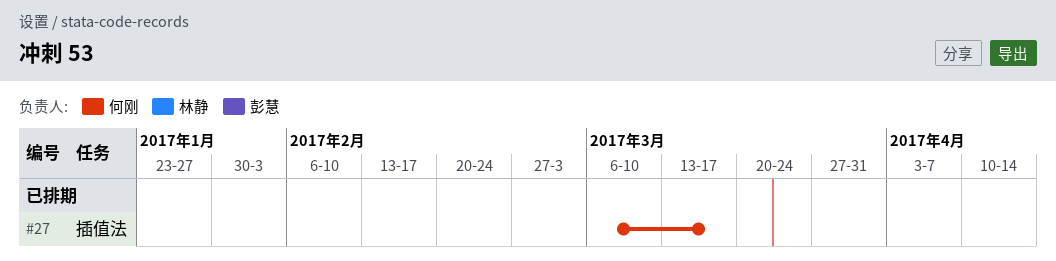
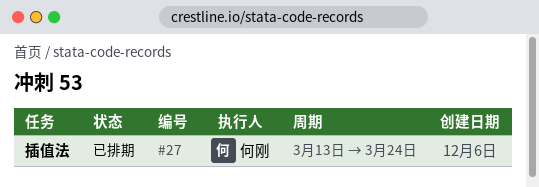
#27, start: Mar 6 -> Mar 13
#27, due: Mar 17 -> Mar 24

